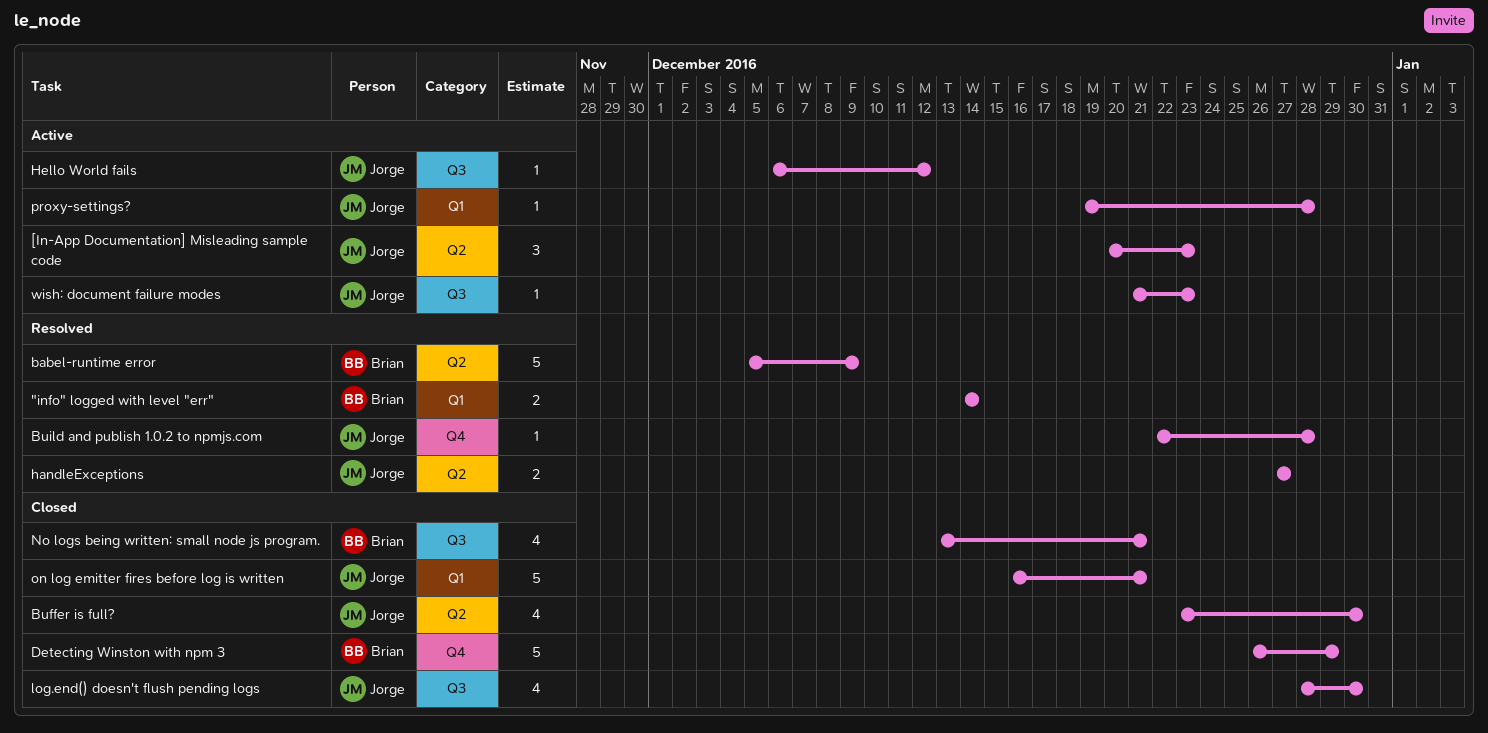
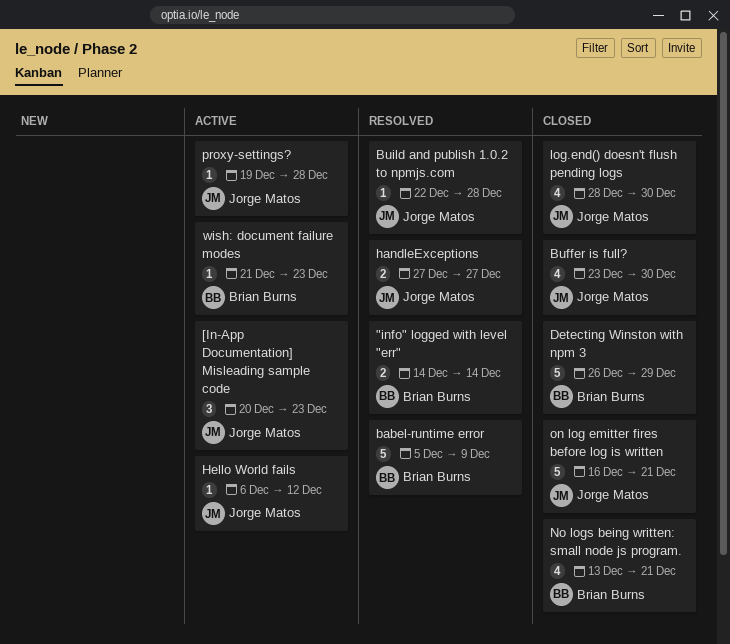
wish: document failure modes, owner: Jorge Matos -> Brian Burns

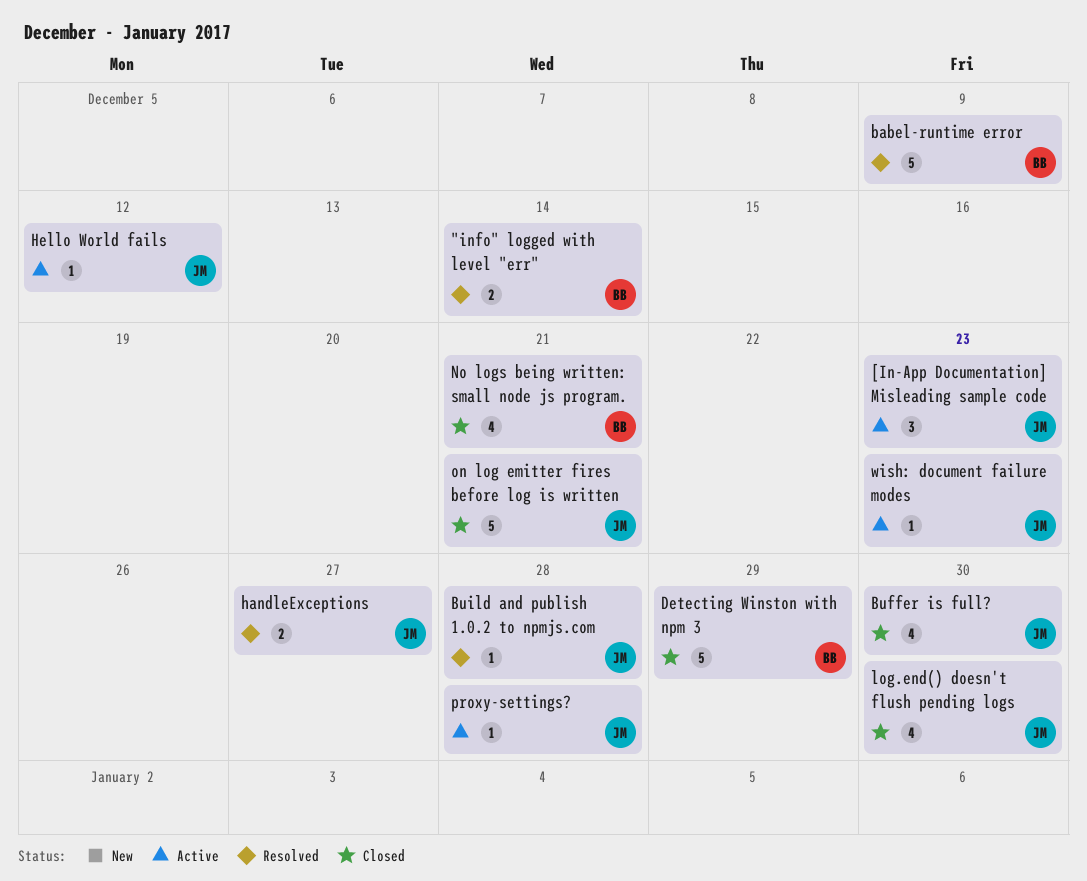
wish: document failure modes, owner: Brian Burns -> Jorge Matos

